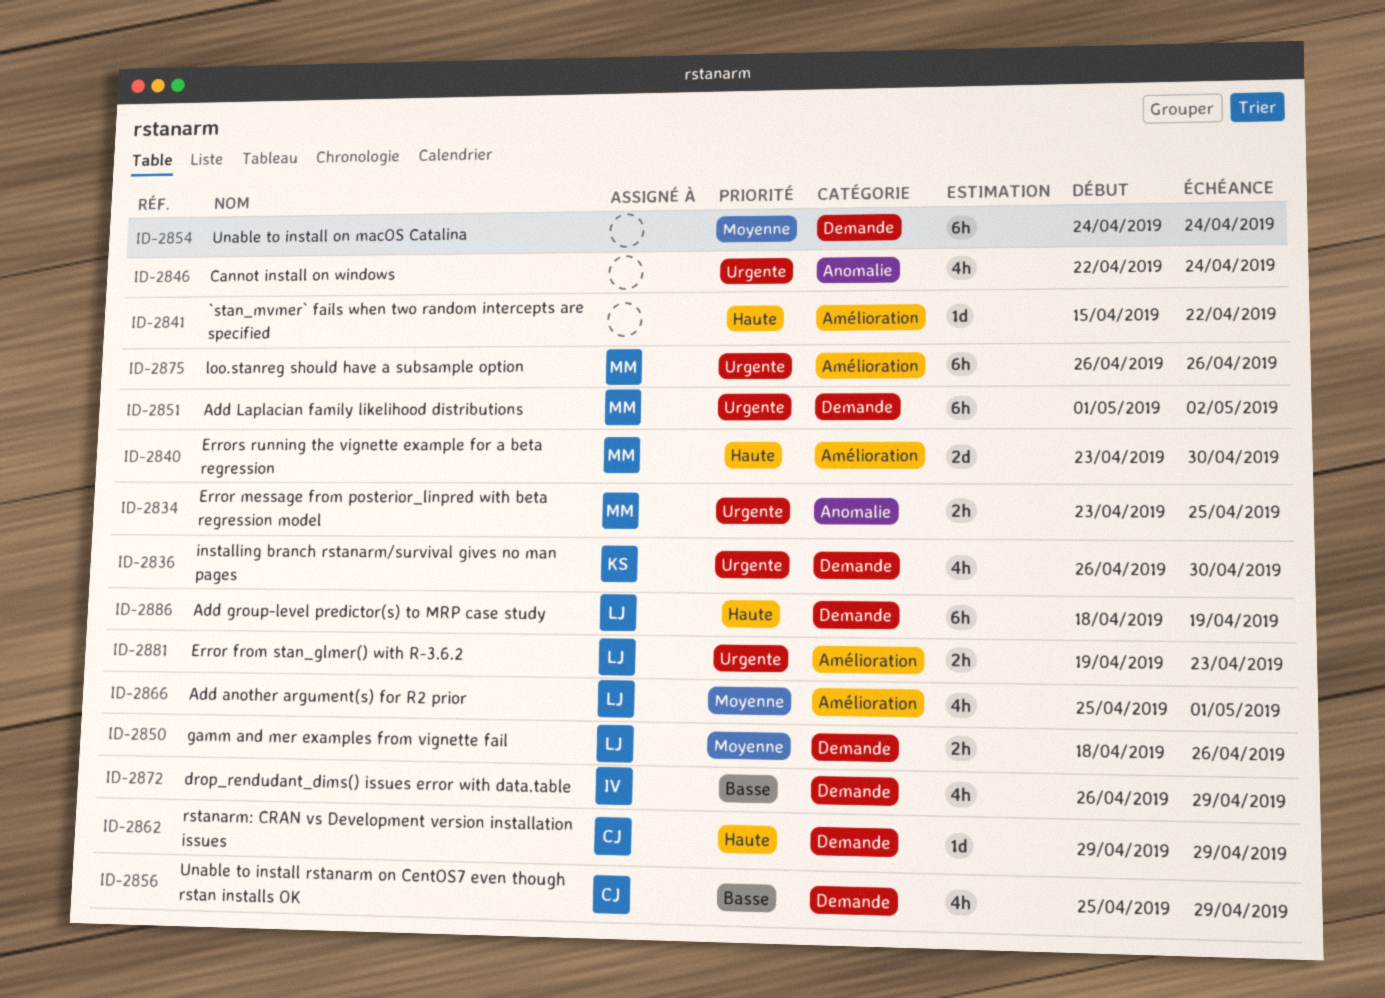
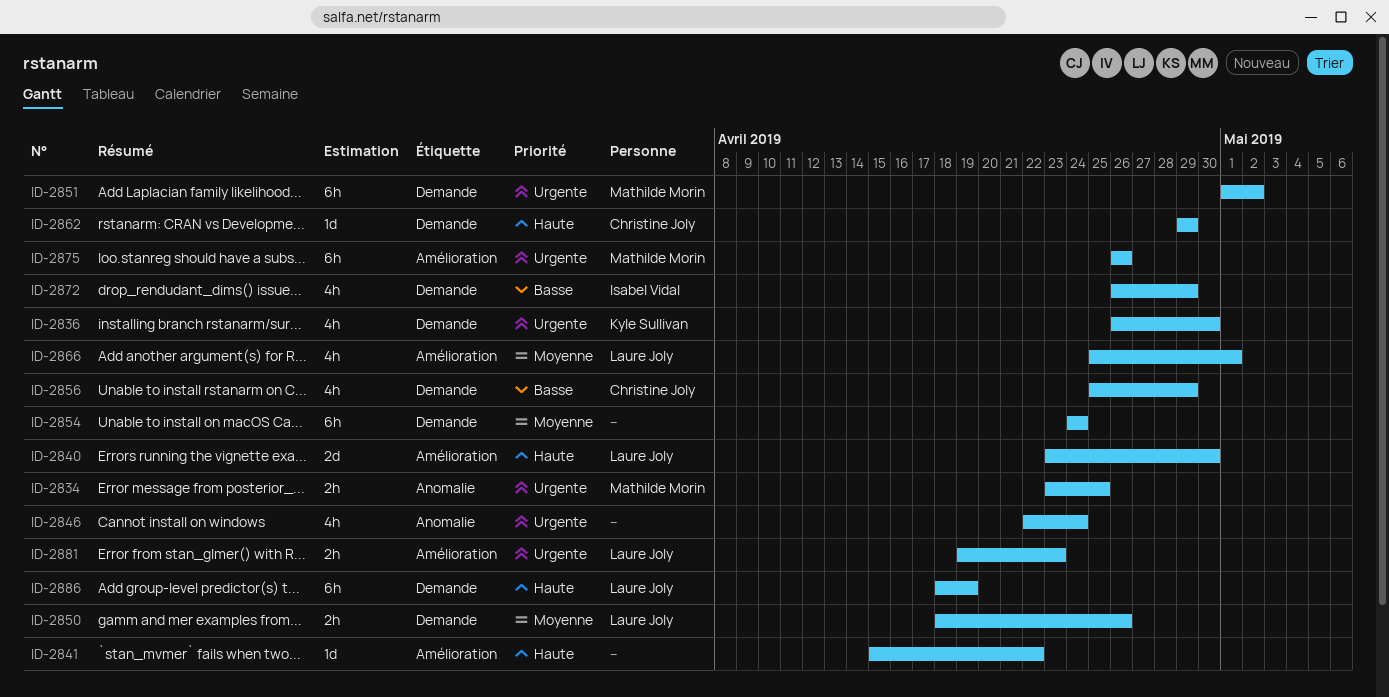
ID-2840, owner: Mathilde Morin -> Laure Joly

